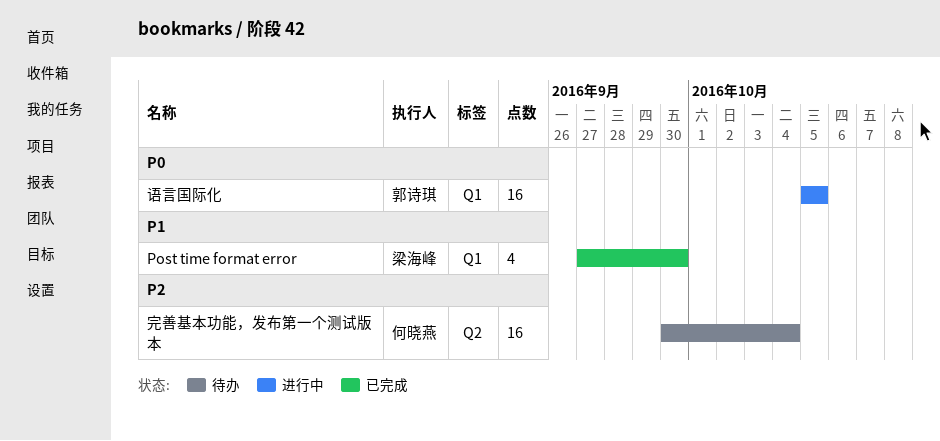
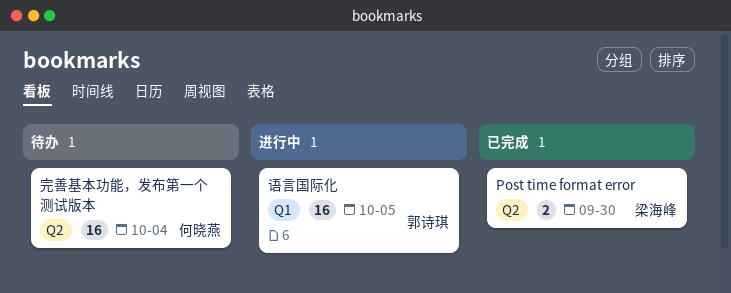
Post time format error, label: Q1 -> Q2
Post time format error, estimate: 4 -> 2

